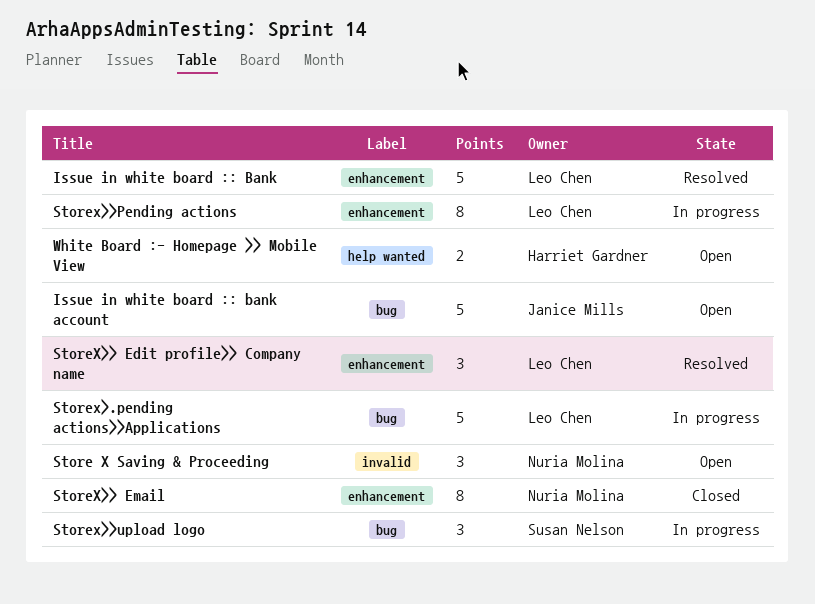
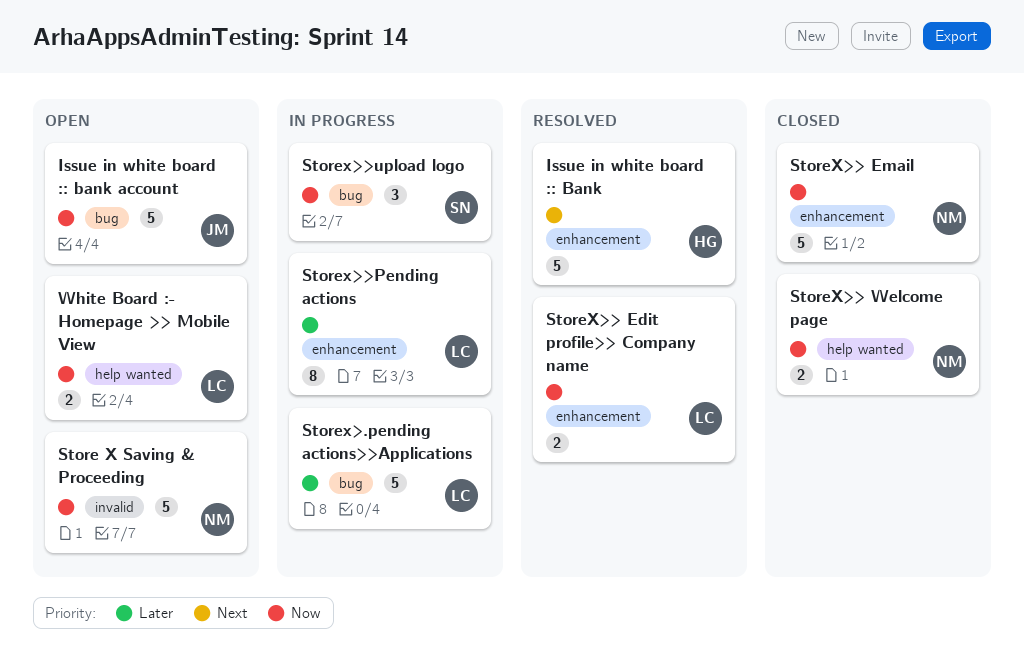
Issue in white board :: Bank, owner: Leo Chen -> Harriet Gardner
Store X Saving & Proceeding, estimate: 3 -> 5
StoreX>> Edit profile>> Company name, estimate: 3 -> 2
StoreX>> Email, estimate: 8 -> 5
StoreX>> Welcome page: none -> present
White Board :- Homepage >> Mobile View, owner: Harriet Gardner -> Leo Chen

